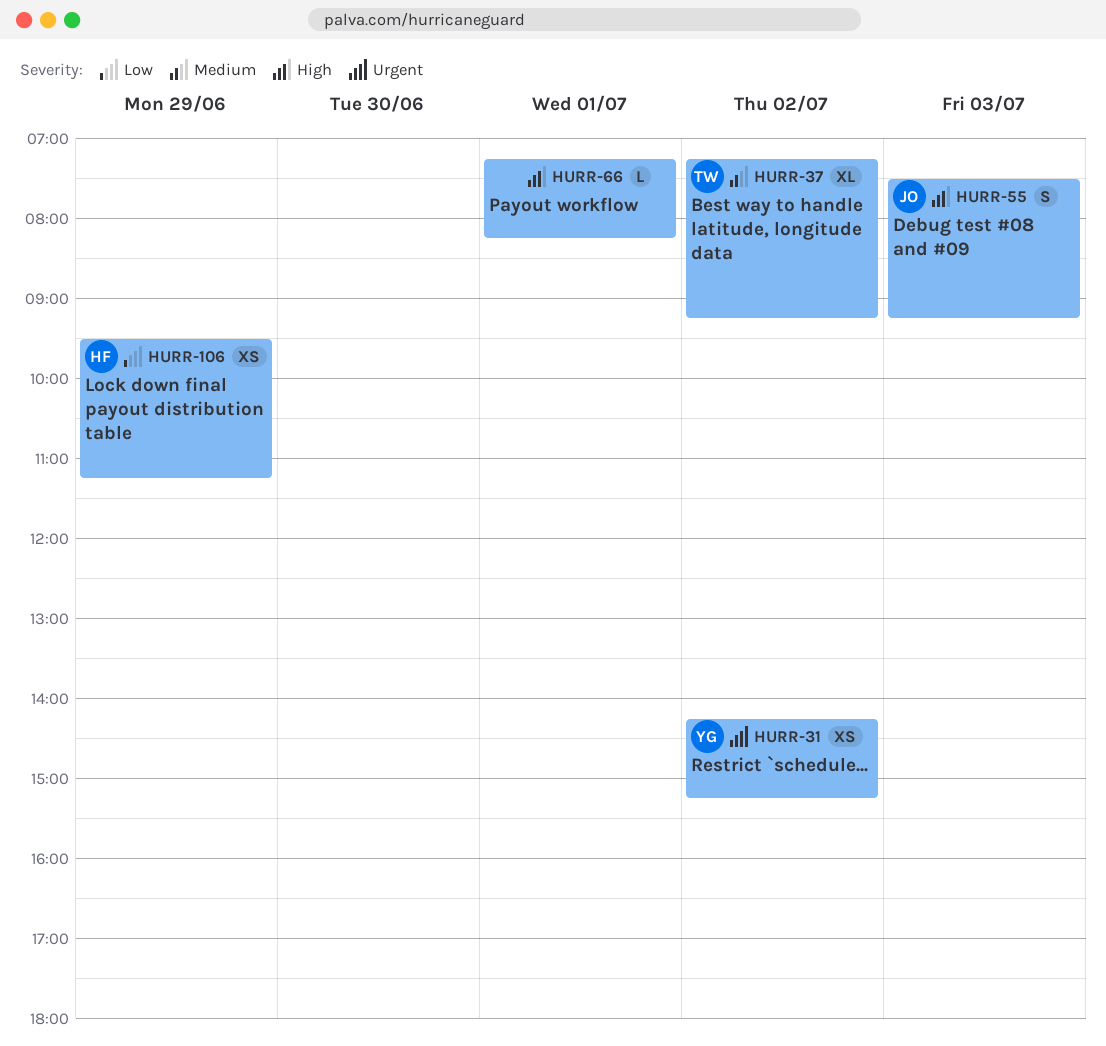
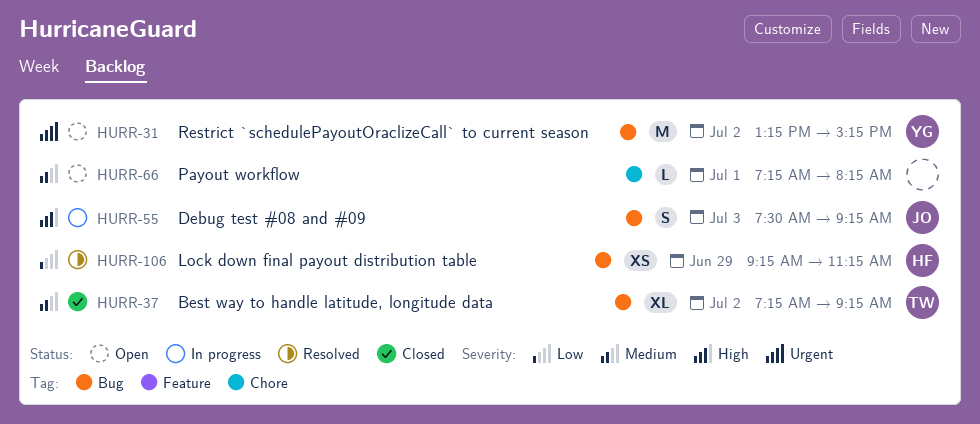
HURR-31, estimate: XS -> M
HURR-31, begins: 14:15 -> 13:15
HURR-66, priority: High -> Medium
HURR-106, begins: 09:30 -> 09:15

